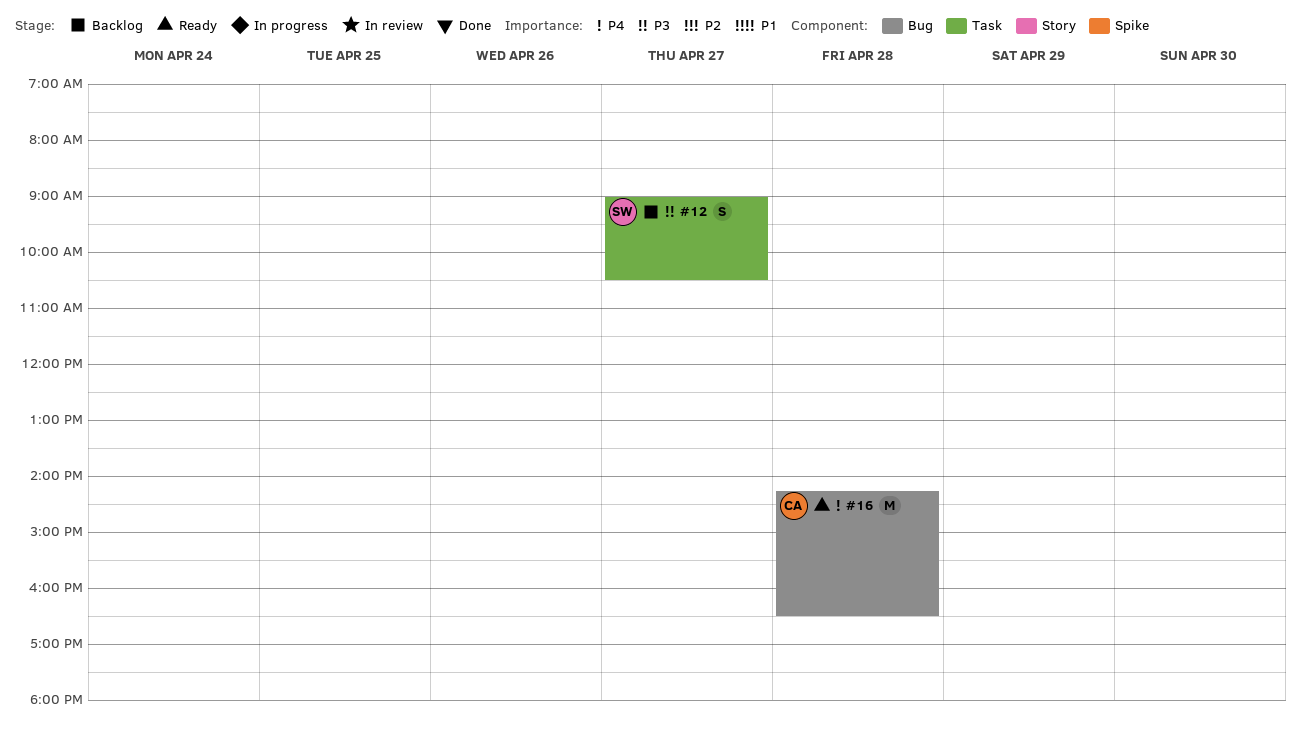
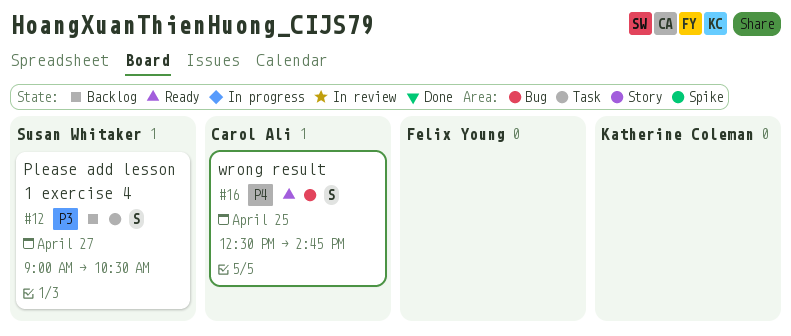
#16, estimate: M -> S
#16, day: Apr 28 -> Apr 25
#16, begins: 14:15 -> 12:30
#16, ends: 16:30 -> 14:45

